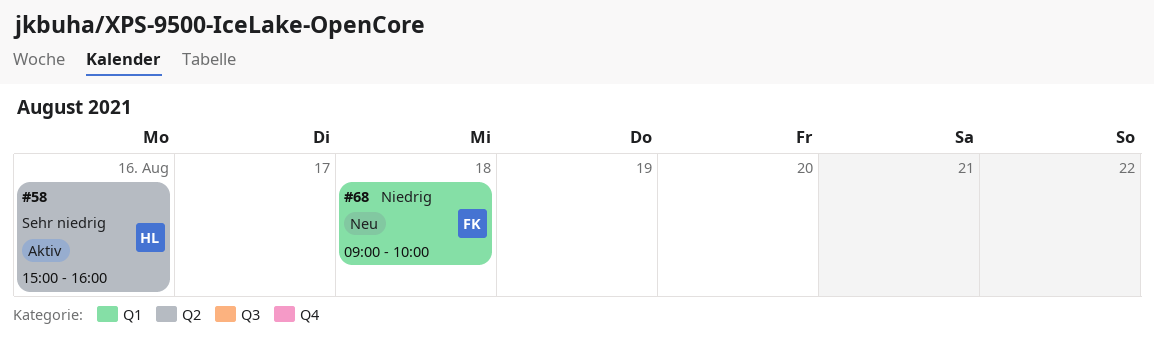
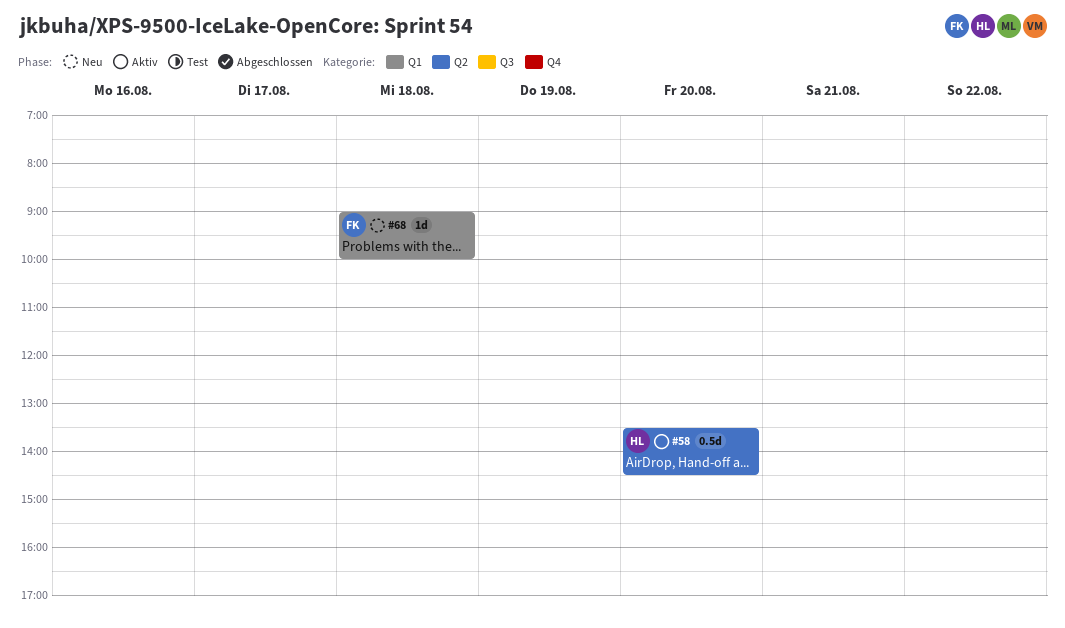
#58, day: Aug 16 -> Aug 20
#58, begins: 15:00 -> 13:30
#58, ends: 16:00 -> 14:30

